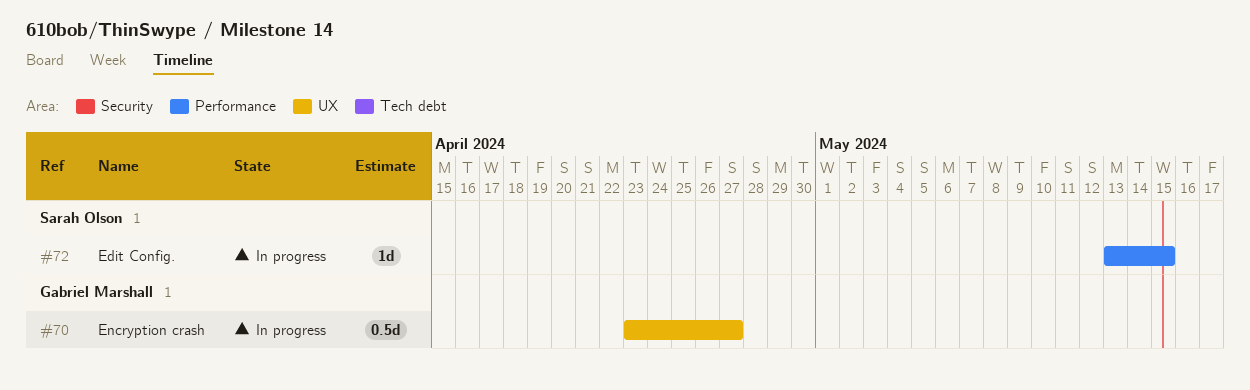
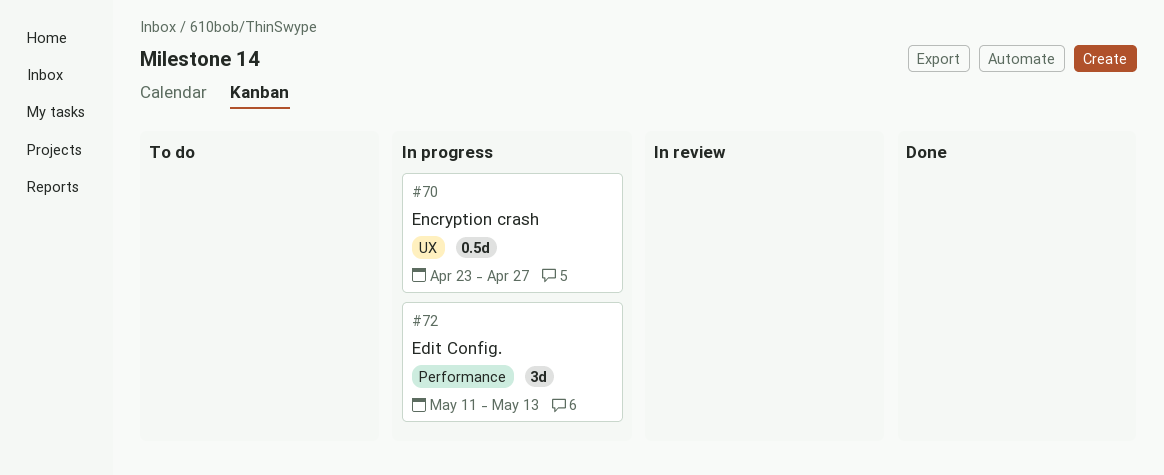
#72, estimate: 1d -> 3d
#72, start: May 13 -> May 11
#72, due: May 15 -> May 13

